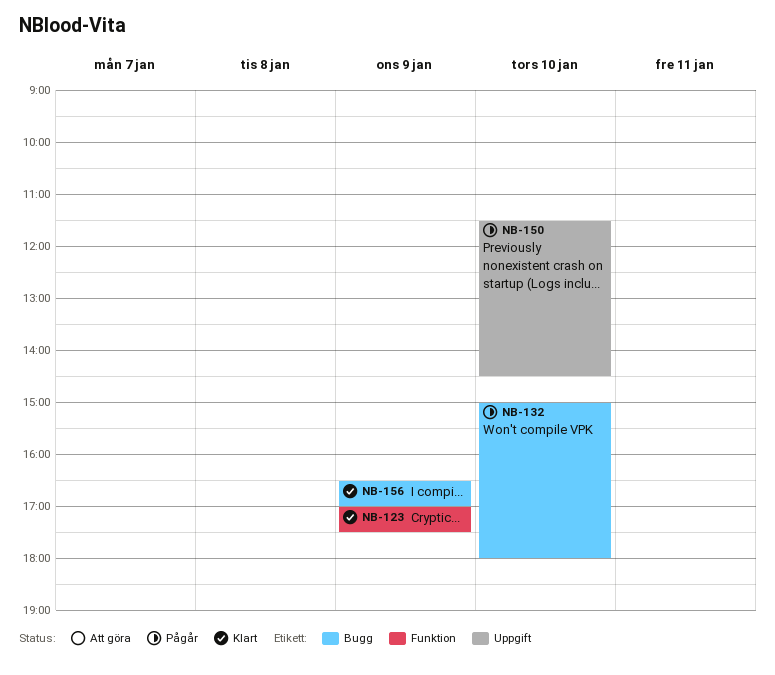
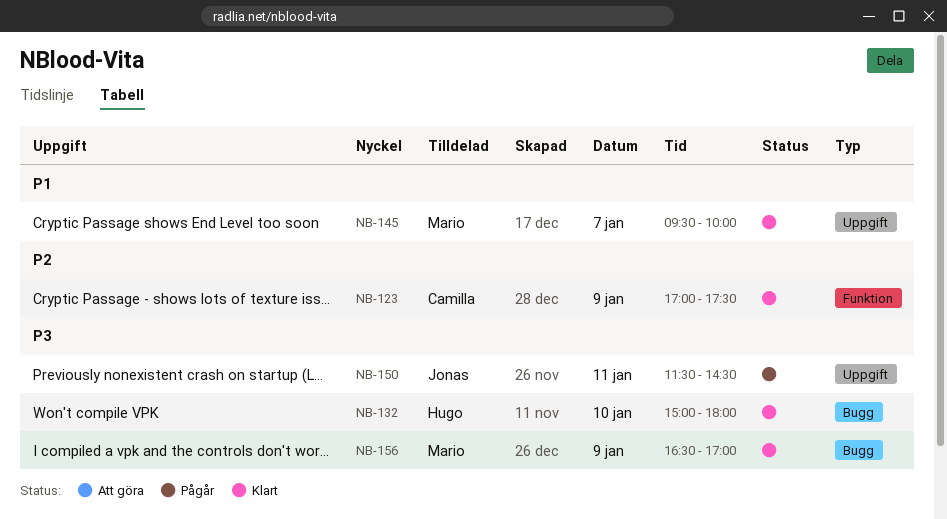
NB-132, status: Pågår -> Klart
NB-145: none -> present
NB-150, day: Jan 10 -> Jan 11

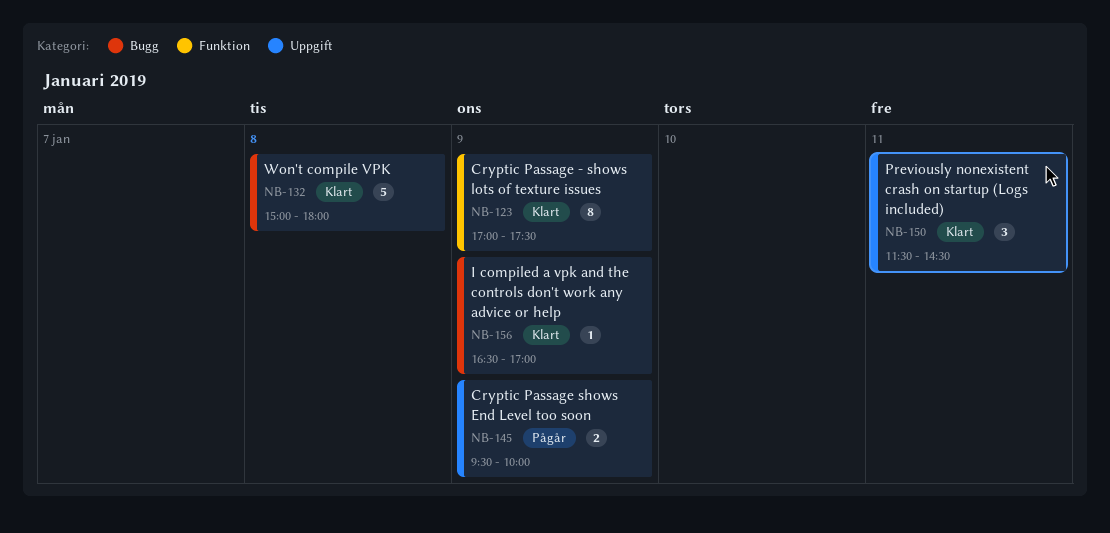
NB-132, day: Jan 10 -> Jan 8
NB-145, status: Klart -> Pågår
NB-145, day: Jan 7 -> Jan 9
NB-150, status: Pågår -> Klart

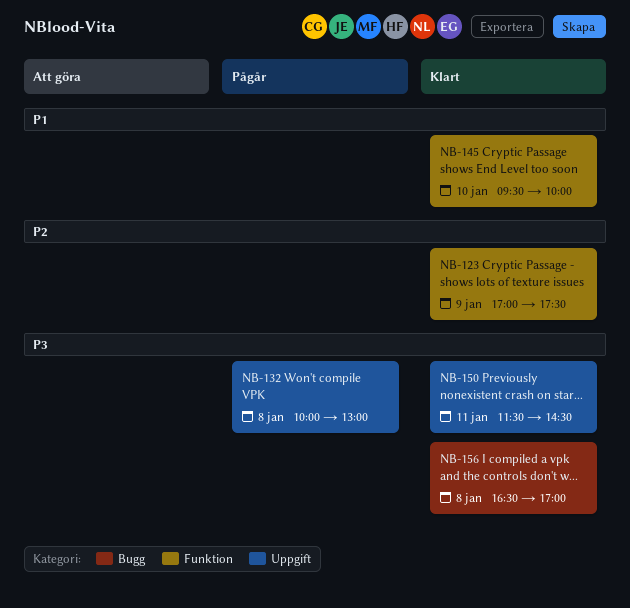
NB-132, status: Klart -> Pågår
NB-132, label: Bugg -> Uppgift
NB-132, begins: 15:00 -> 10:00
NB-132, ends: 18:00 -> 13:00
NB-145, status: Pågår -> Klart
NB-145, label: Uppgift -> Funktion
NB-145, day: Jan 9 -> Jan 10
NB-156, day: Jan 9 -> Jan 8

